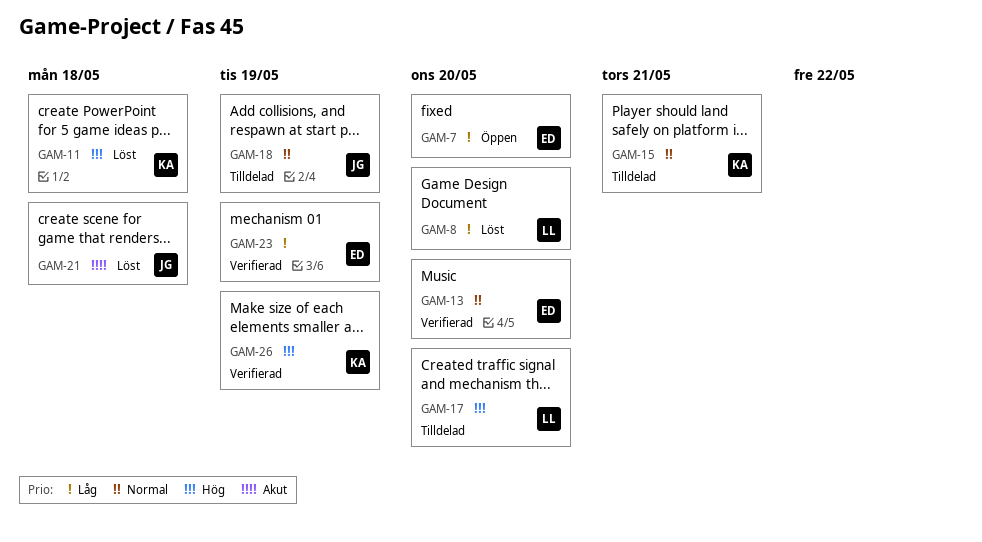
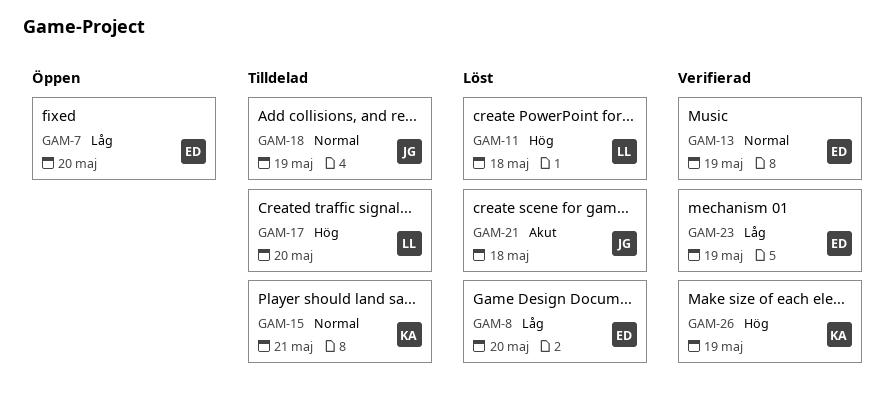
GAM-8, owner: LL -> ED
GAM-11, owner: KA -> LL
GAM-13, due: May 20 -> May 19

